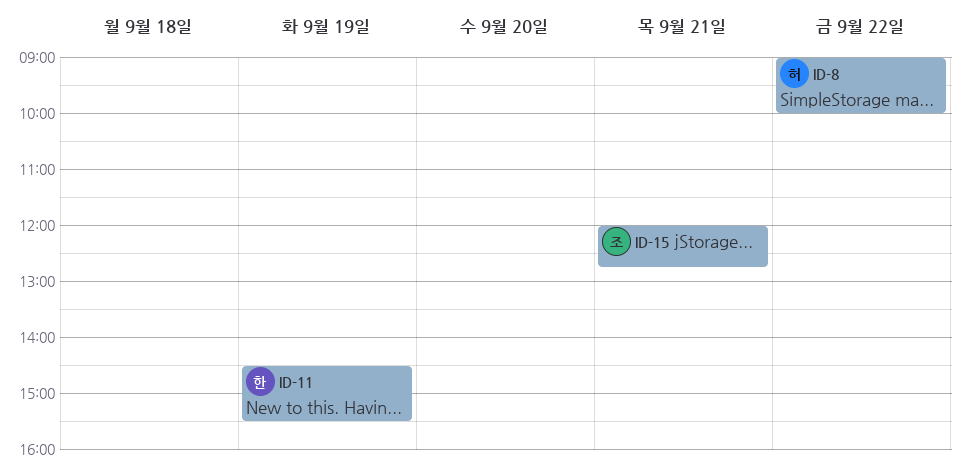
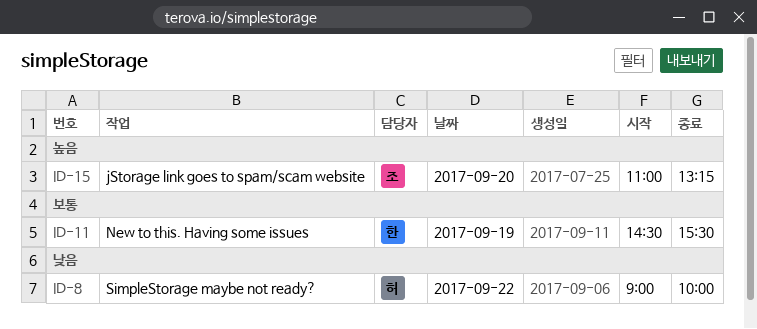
ID-15, day: Sep 21 -> Sep 20
ID-15, begins: 12:00 -> 11:00
ID-15, ends: 12:45 -> 13:15

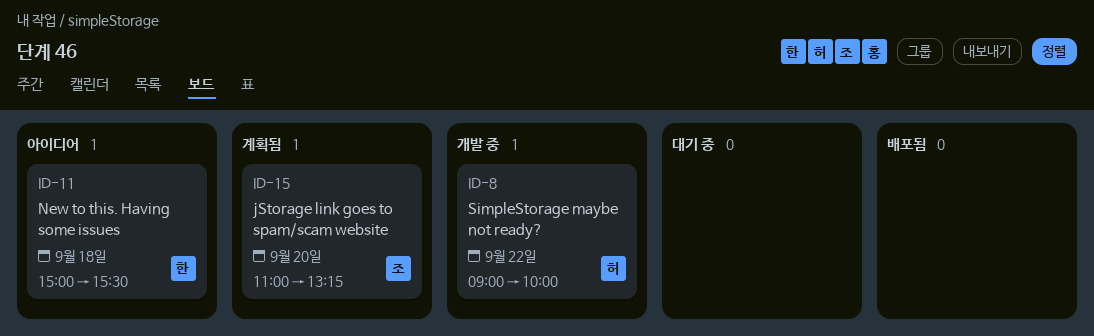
ID-11, day: Sep 19 -> Sep 18
ID-11, begins: 14:30 -> 15:00

